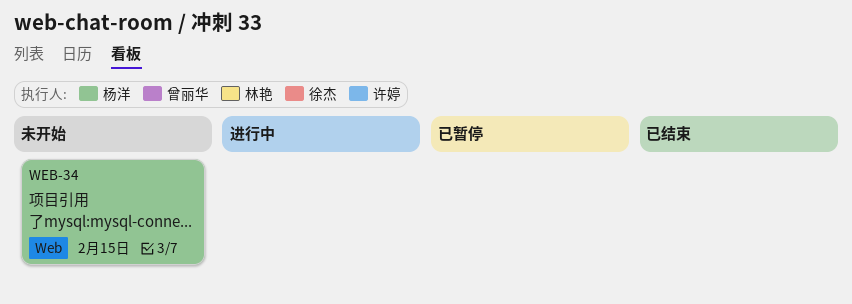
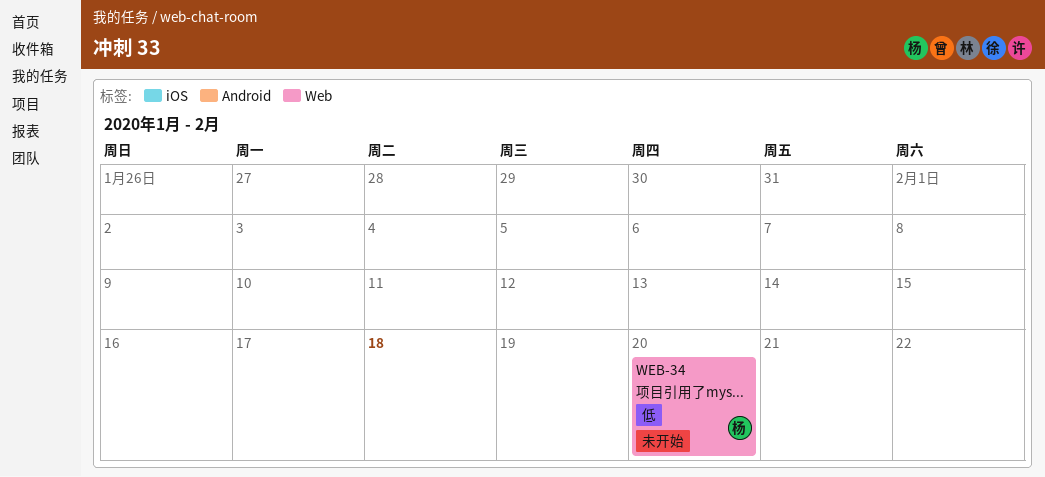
WEB-34, due: Feb 15 -> Feb 20

